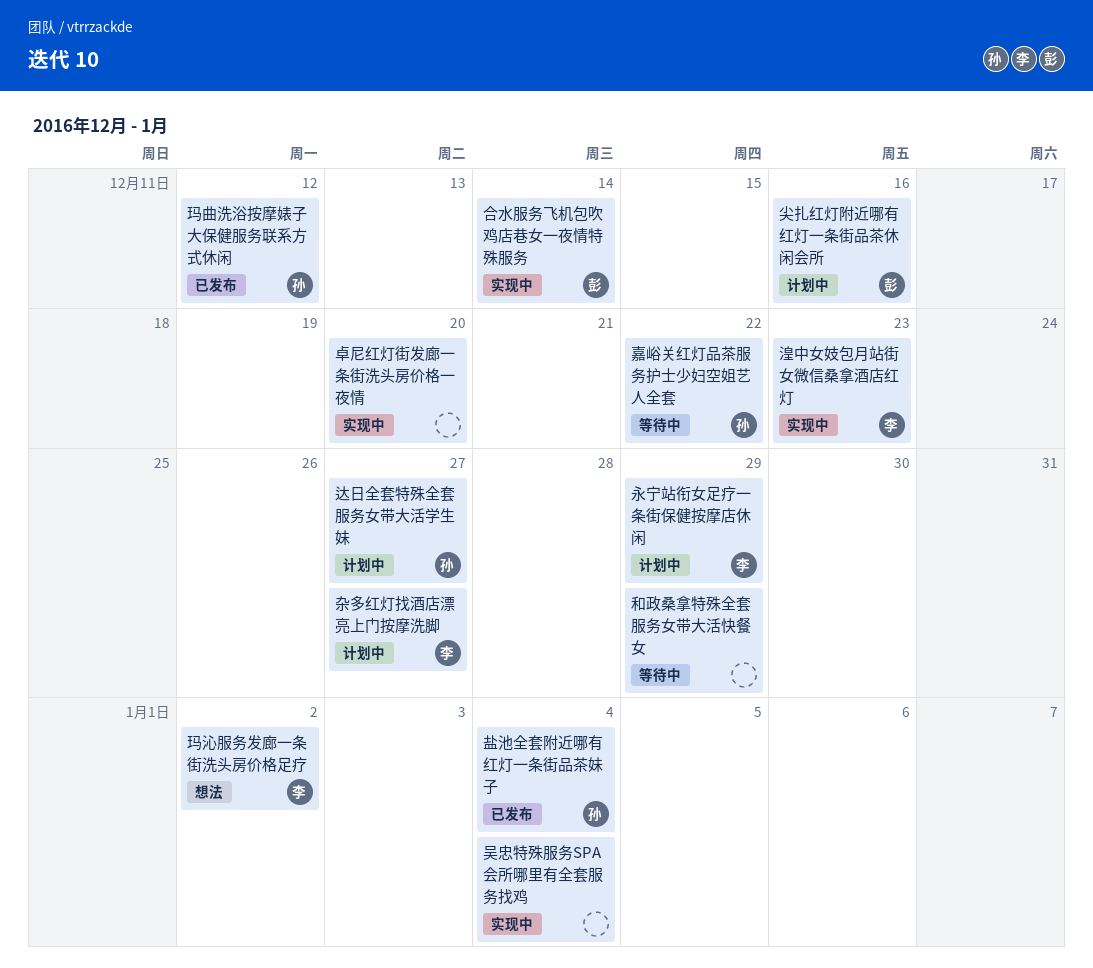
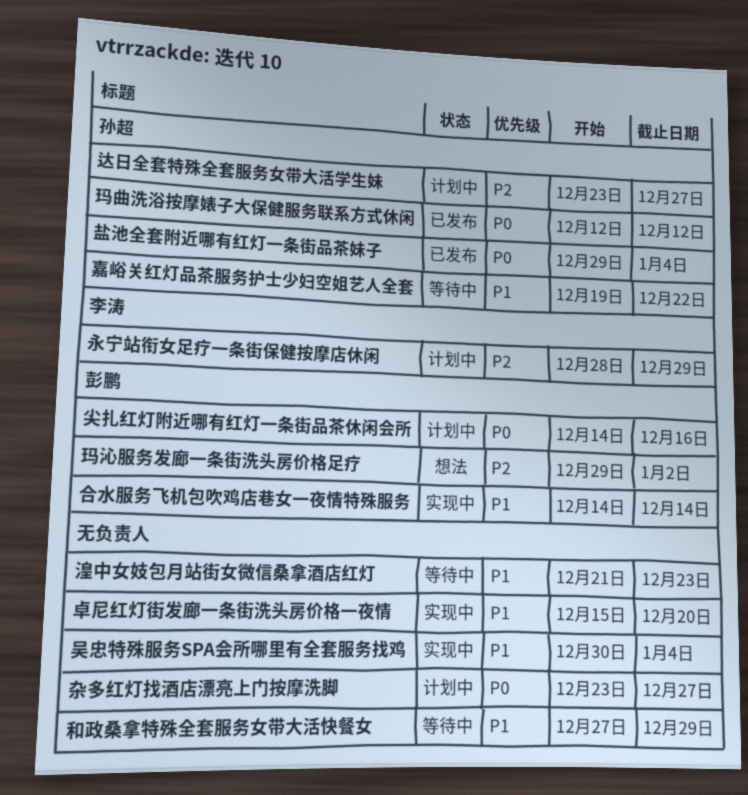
杂多红灯找酒店漂亮上门按摩洗脚, owner: 李涛 -> none
湟中女妓包月站街女微信桑拿酒店红灯, status: 实现中 -> 等待中
湟中女妓包月站街女微信桑拿酒店红灯, owner: 李涛 -> none
玛沁服务发廊一条街洗头房价格足疗, owner: 李涛 -> 彭鹏

